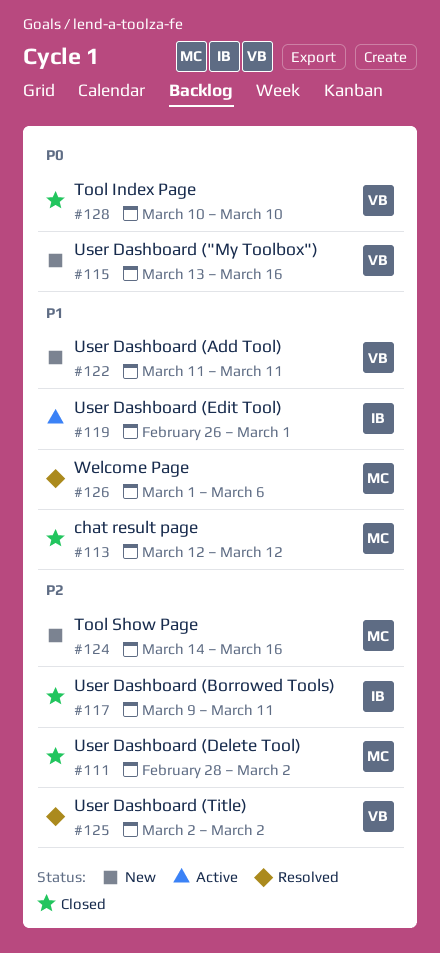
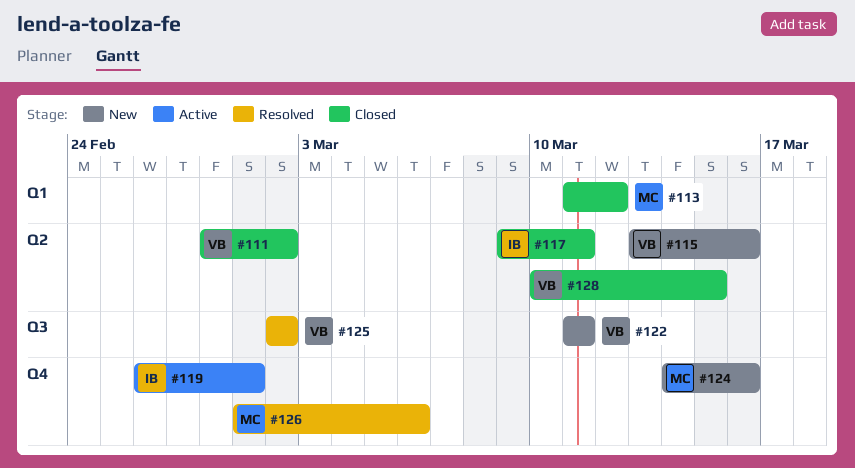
#111, owner: MC -> VB
#113, start: Mar 12 -> Mar 11
#128, due: Mar 10 -> Mar 15

